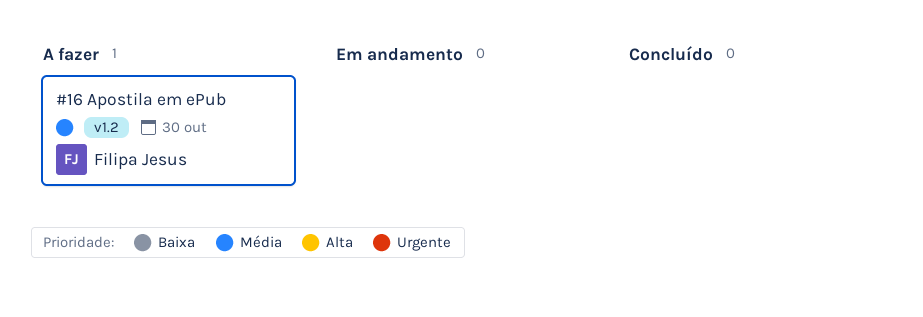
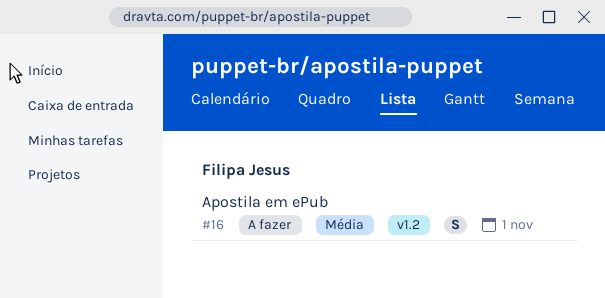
#16, due: Oct 30 -> Nov 1

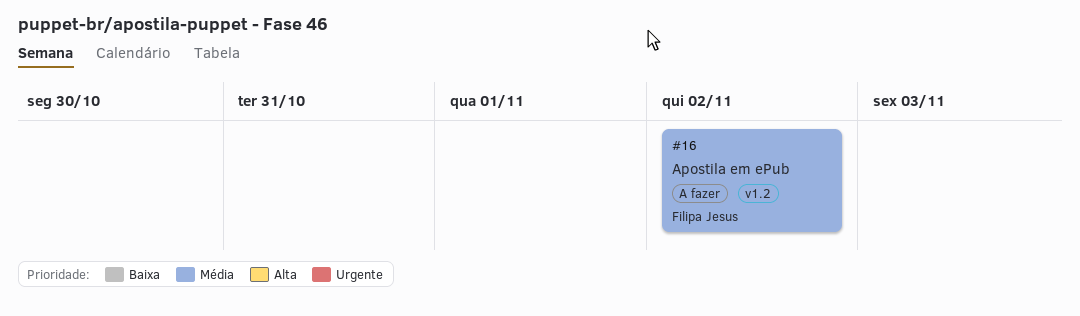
#16, due: Nov 1 -> Nov 2

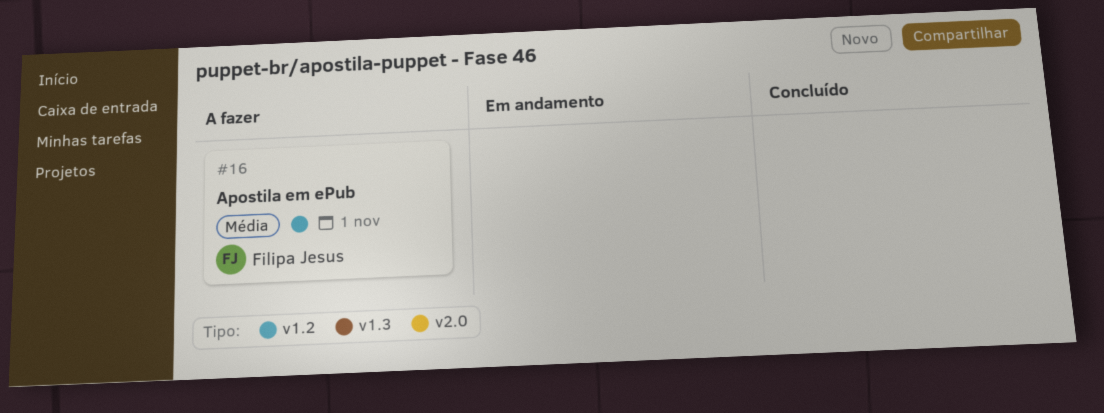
#16, due: Nov 2 -> Nov 1

